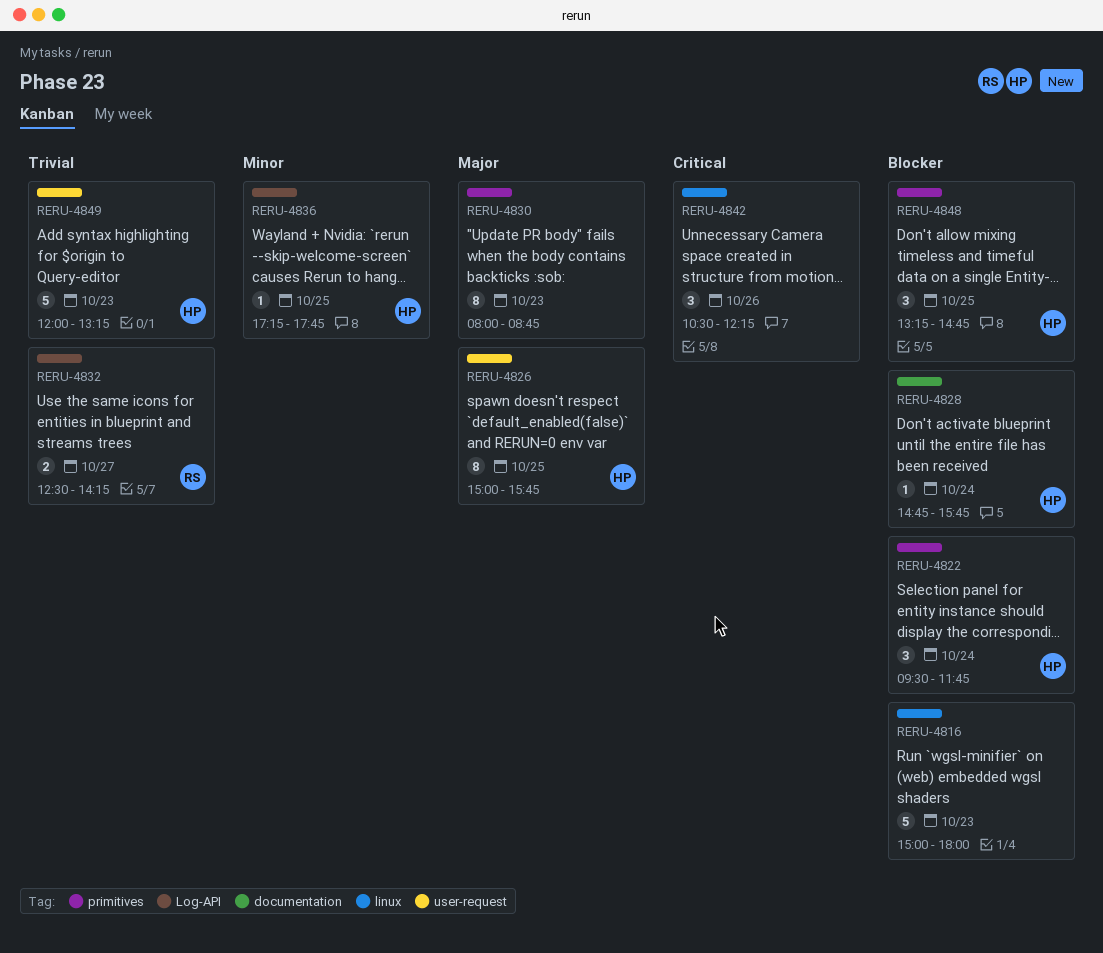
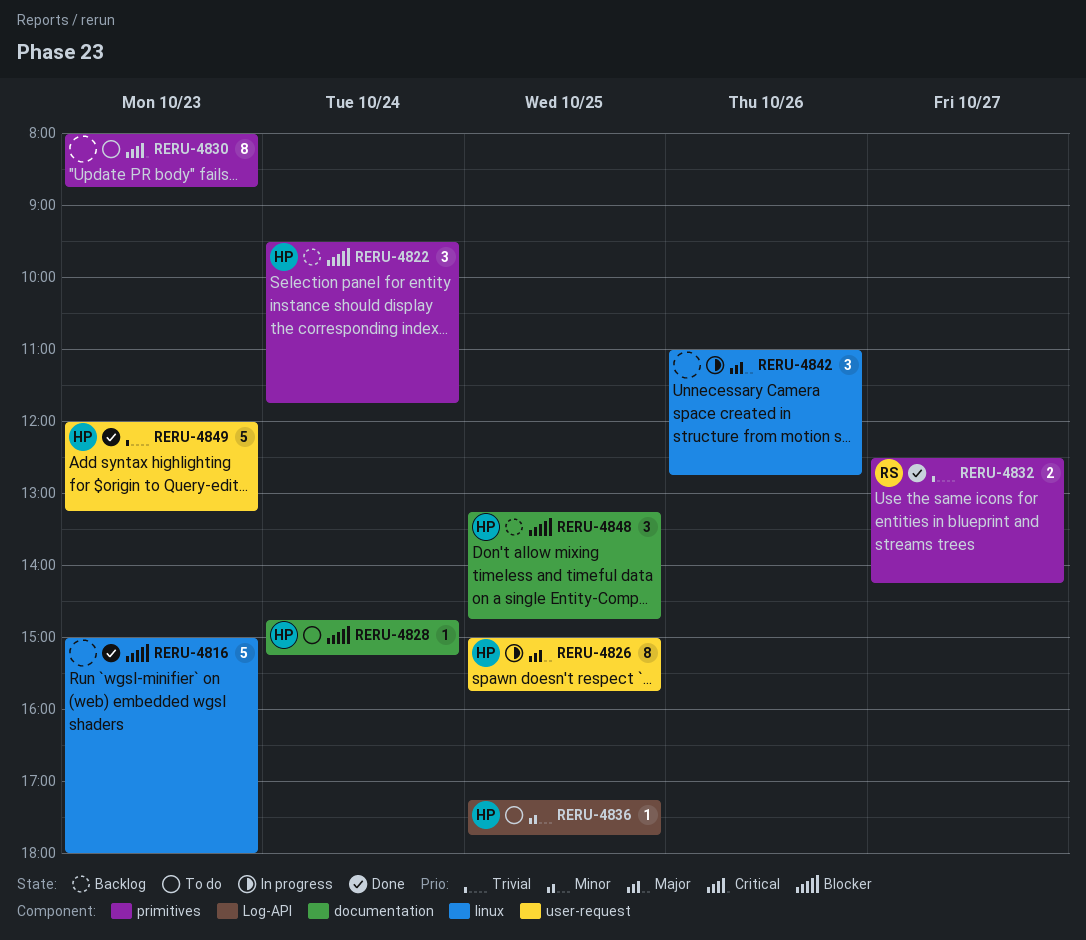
RERU-4828, ends: 15:45 -> 15:15
RERU-4830, priority: Major -> Critical
RERU-4832, label: Log-API -> primitives
RERU-4842, priority: Critical -> Major
RERU-4842, begins: 10:30 -> 11:00
RERU-4842, ends: 12:15 -> 12:45
RERU-4848, label: primitives -> documentation

